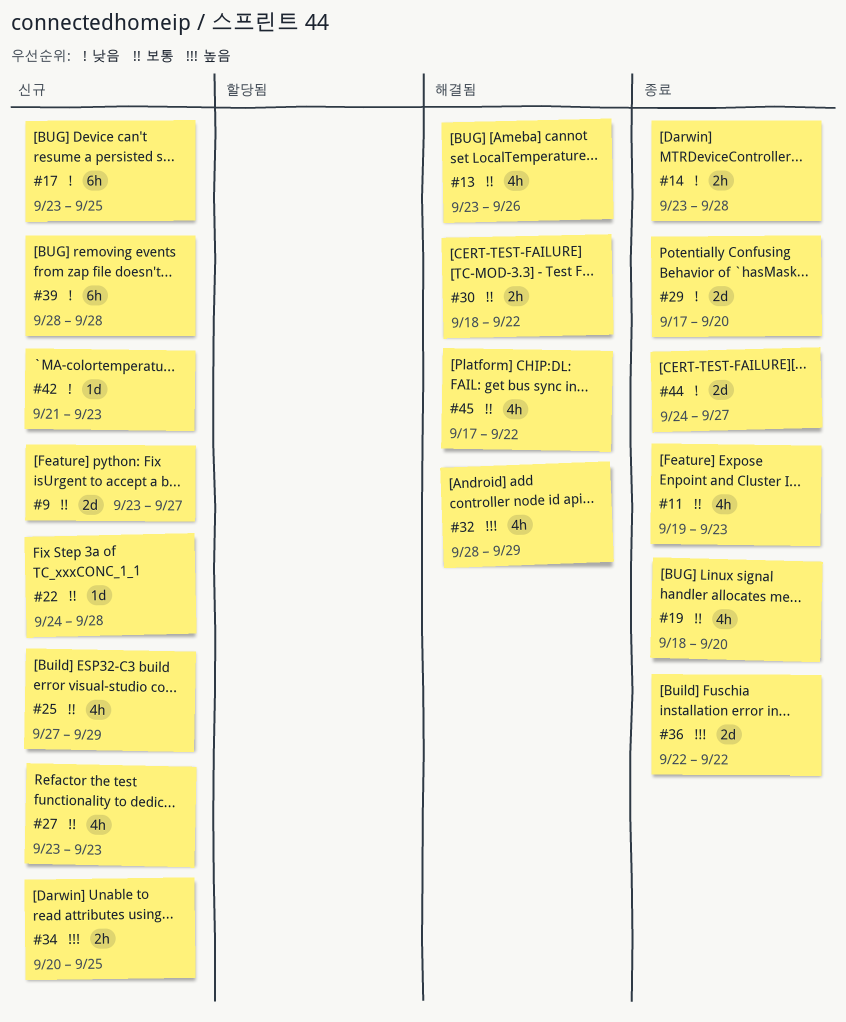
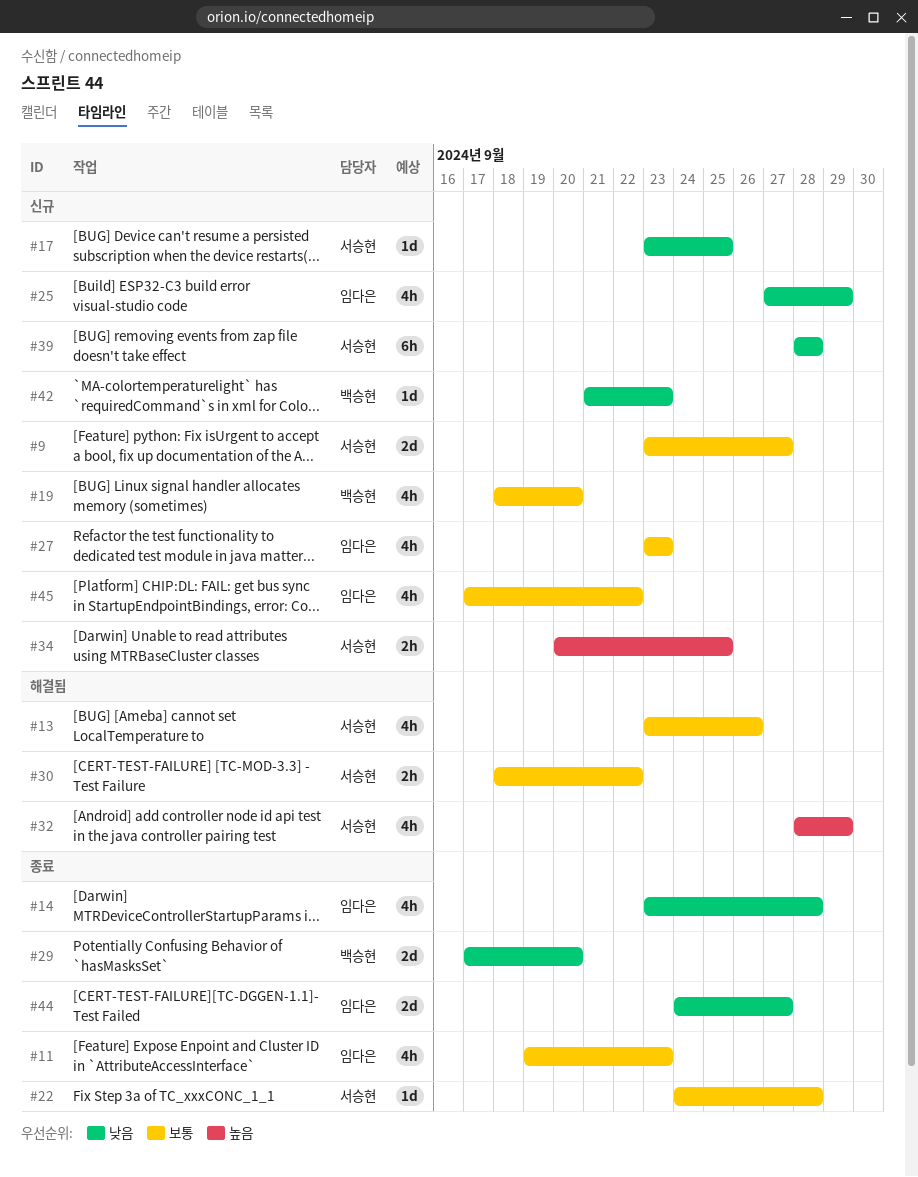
#14, estimate: 2h -> 4h
#17, estimate: 6h -> 1d
#19, status: 종료 -> 신규
#22, status: 신규 -> 종료
#25, priority: 보통 -> 낮음
#36: present -> none
#45, status: 해결됨 -> 신규

